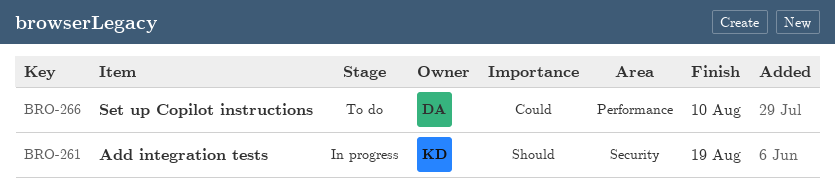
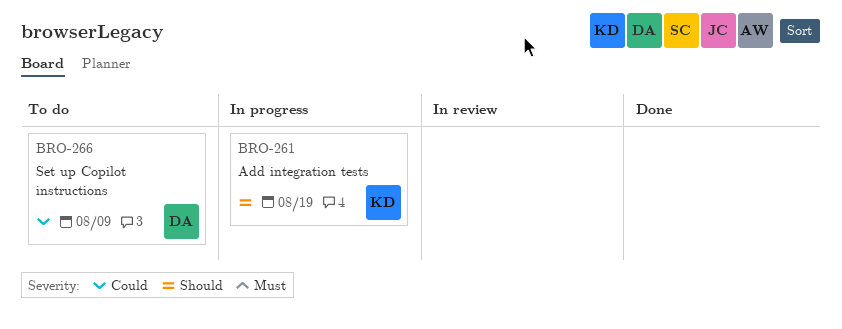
BRO-266, due: Aug 10 -> Aug 9

